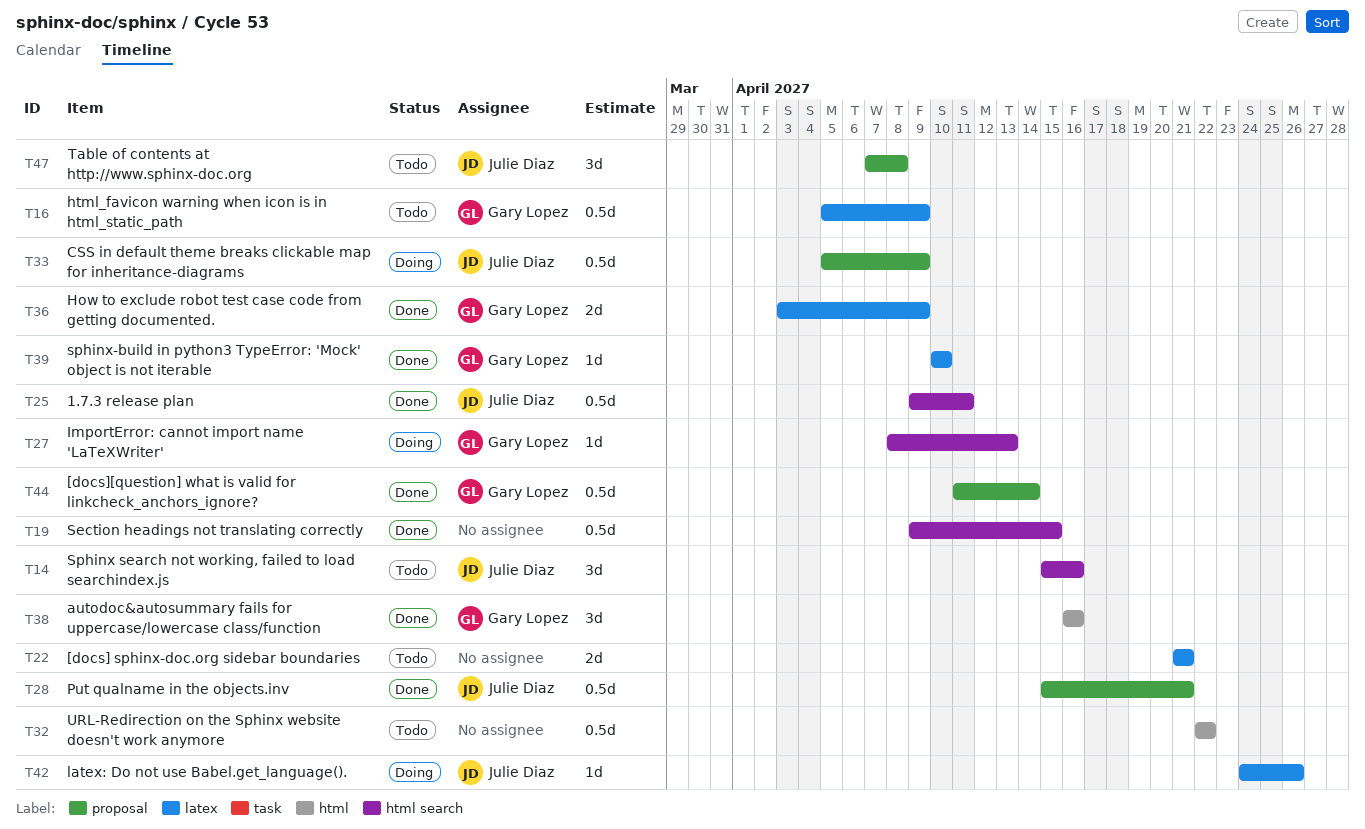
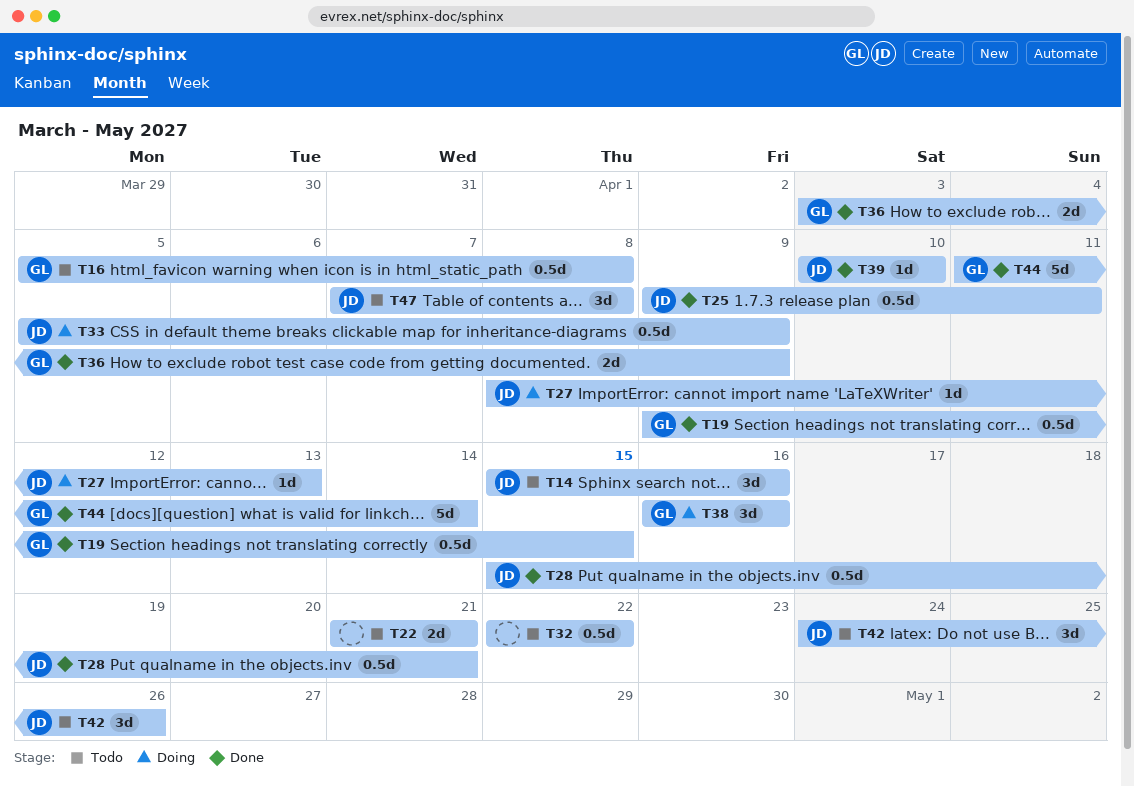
T16, due: Apr 9 -> Apr 8
T19, owner: none -> Gary Lopez
T27, owner: Gary Lopez -> Julie Diaz
T38, status: Done -> Doing
T39, owner: Gary Lopez -> Julie Diaz
T42, status: Doing -> Todo
T42, estimate: 1d -> 3d
T44, estimate: 0.5d -> 5d

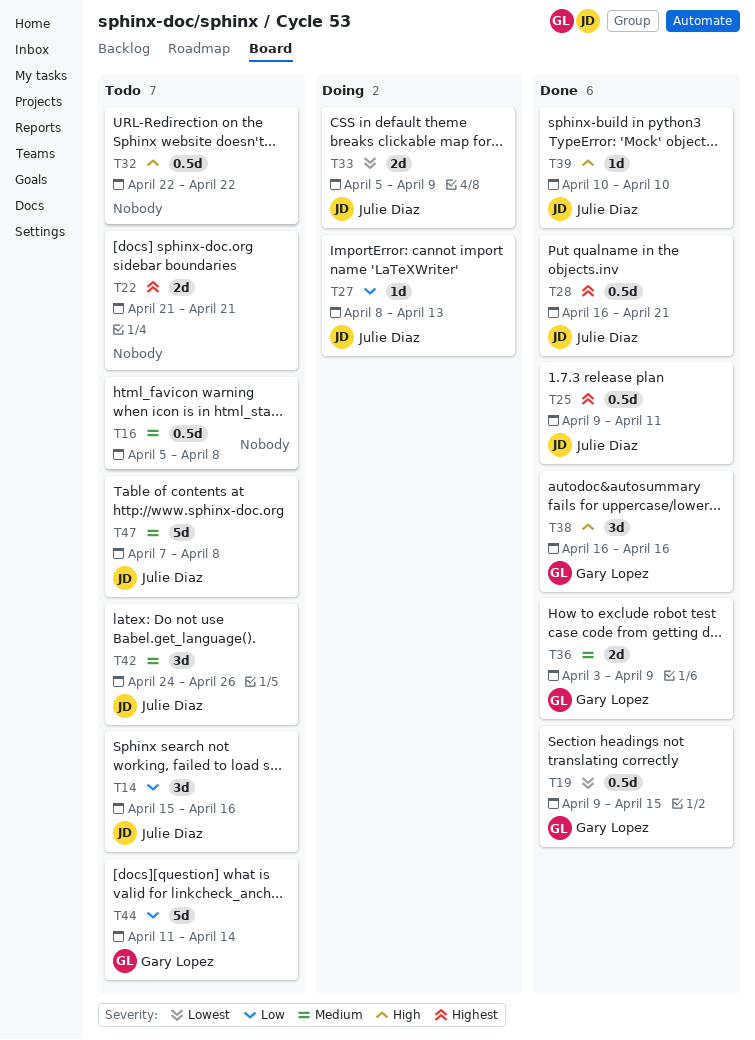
T16, owner: Gary Lopez -> none
T28, start: Apr 15 -> Apr 16
T33, estimate: 0.5d -> 2d
T38, status: Doing -> Done
T44, status: Done -> Todo
T47, estimate: 3d -> 5d

